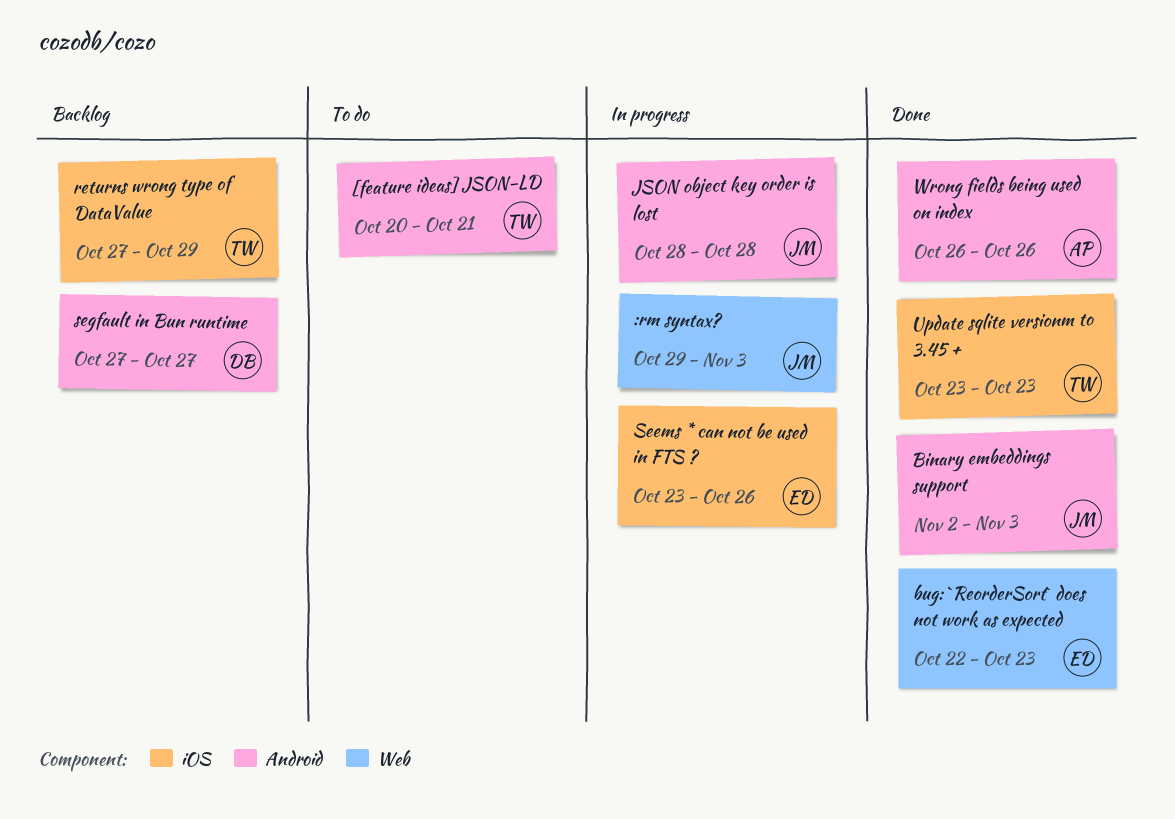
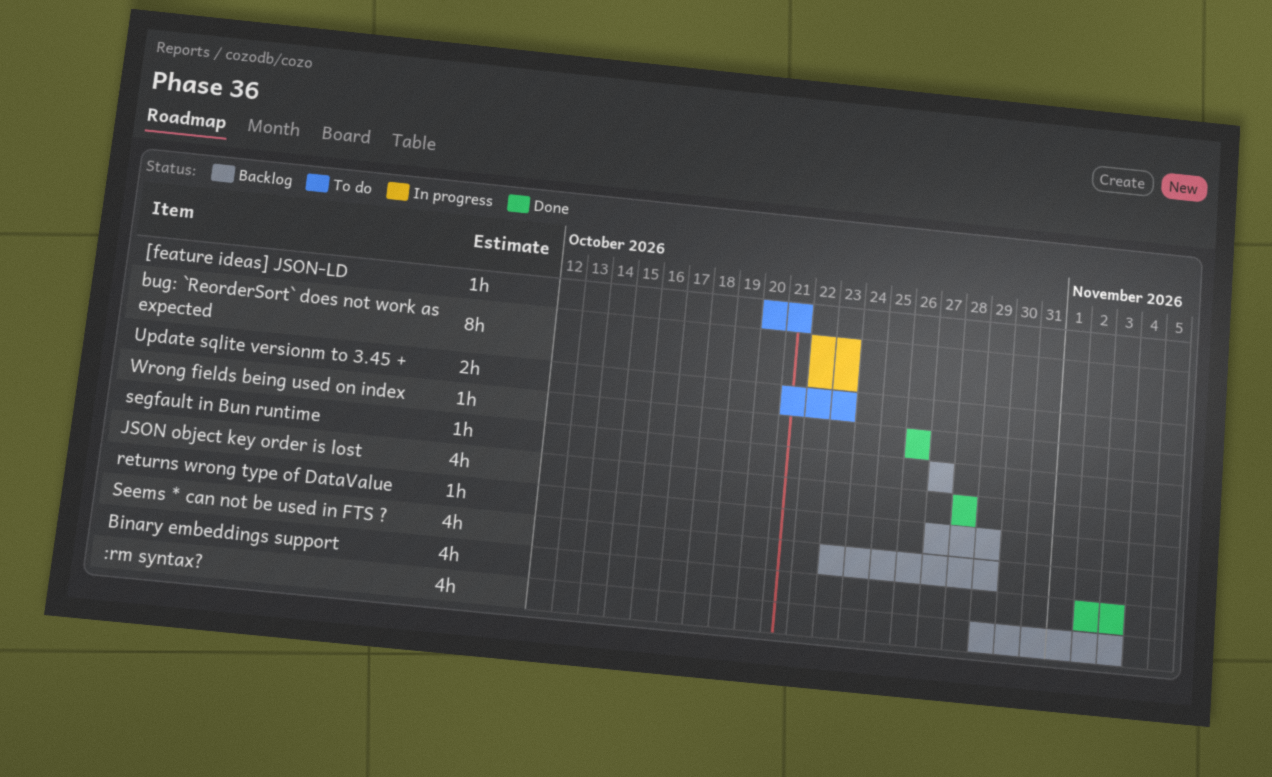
:rm syntax?, status: In progress -> Backlog
bug: `ReorderSort` does not work as expected, status: Done -> In progress
JSON object key order is lost, status: In progress -> Done
Seems * can not be used in FTS ?, status: In progress -> Backlog
Seems * can not be used in FTS ?, due: Oct 26 -> Oct 29
Update sqlite versionm to 3.45 +, status: Done -> To do
Update sqlite versionm to 3.45 +, start: Oct 23 -> Oct 21

